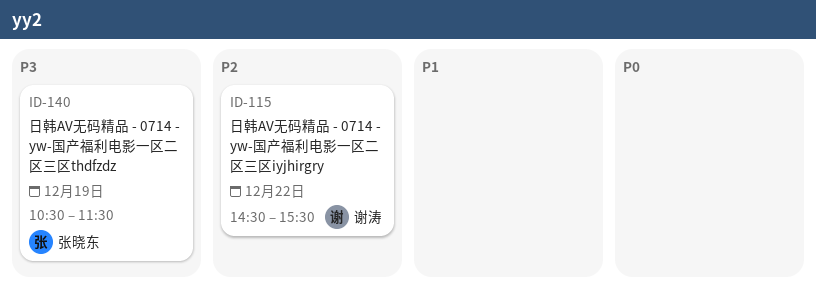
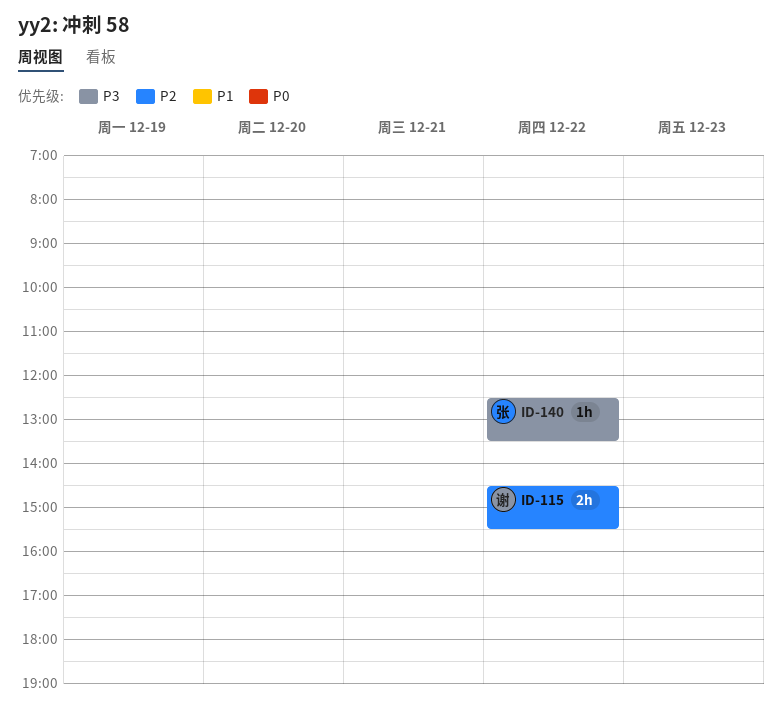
ID-140, day: Dec 19 -> Dec 22
ID-140, begins: 10:30 -> 12:30
ID-140, ends: 11:30 -> 13:30

